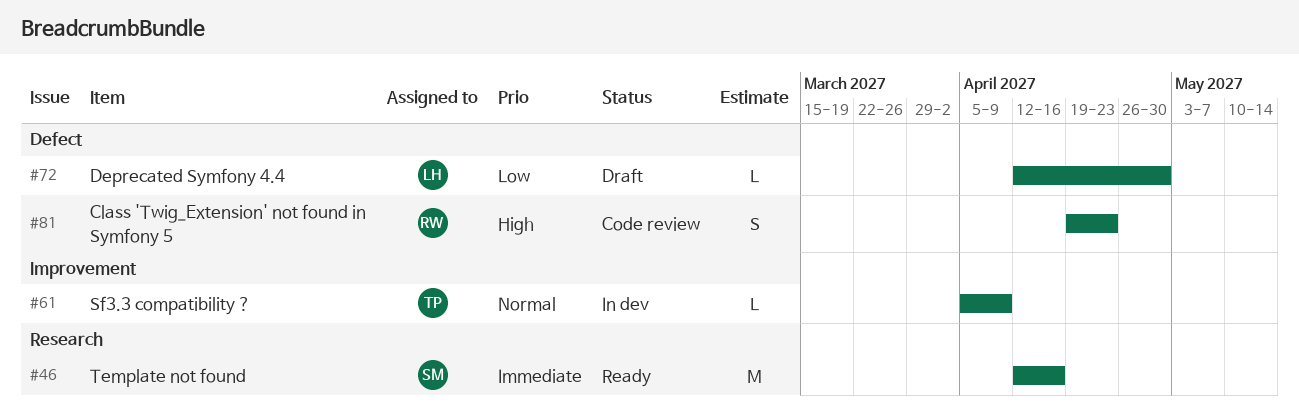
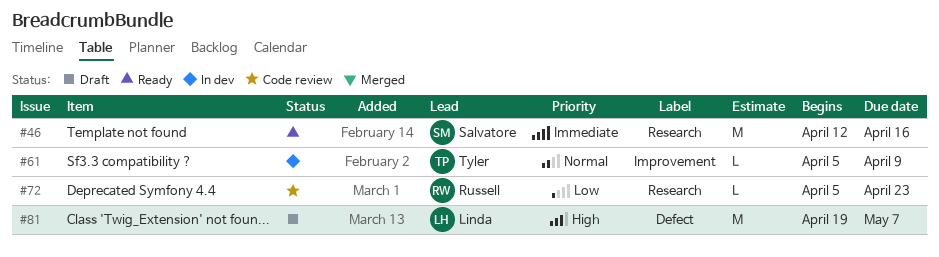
#72, status: Draft -> Code review
#72, owner: Linda -> Russell
#72, label: Defect -> Research
#72, start: Apr 12 -> Apr 5
#72, due: Apr 30 -> Apr 23
#81, status: Code review -> Draft
#81, owner: Russell -> Linda
#81, estimate: S -> M
#81, due: Apr 23 -> May 7

